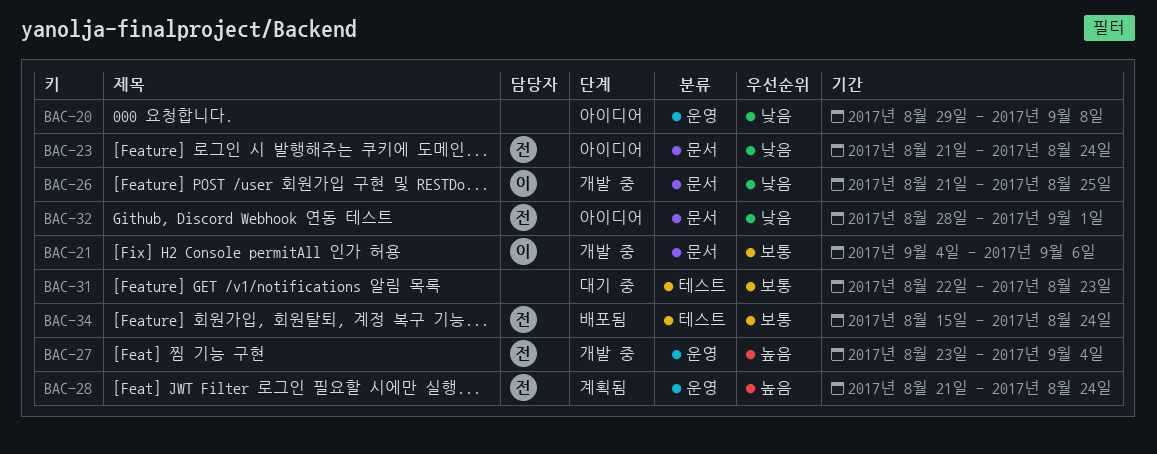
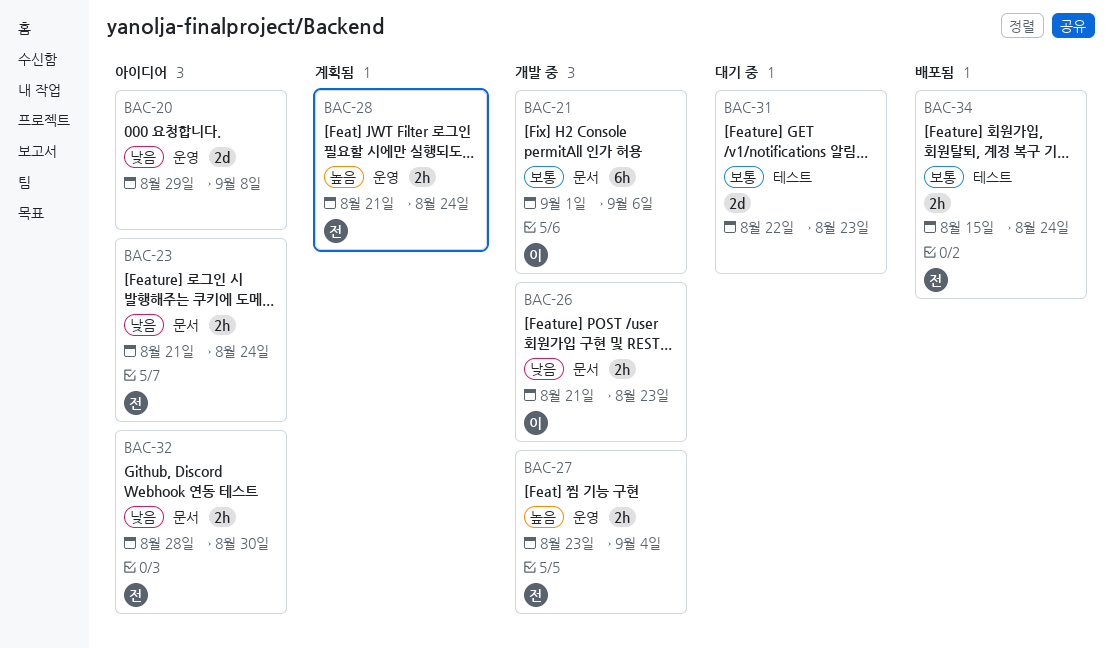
BAC-21, start: Sep 4 -> Sep 1
BAC-26, due: Aug 25 -> Aug 23
BAC-32, due: Sep 1 -> Aug 30

